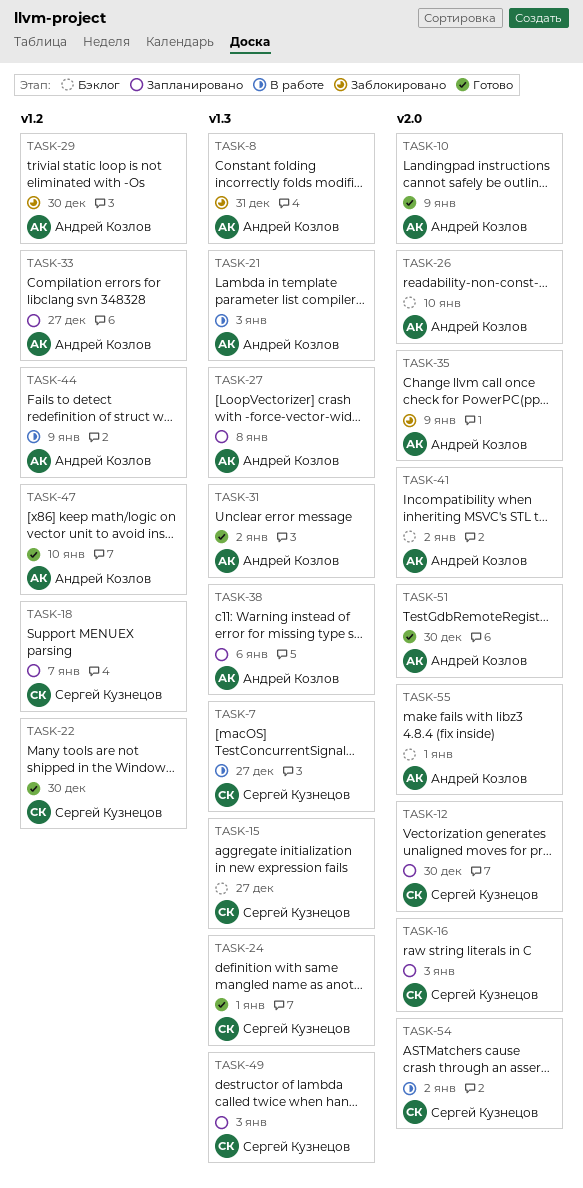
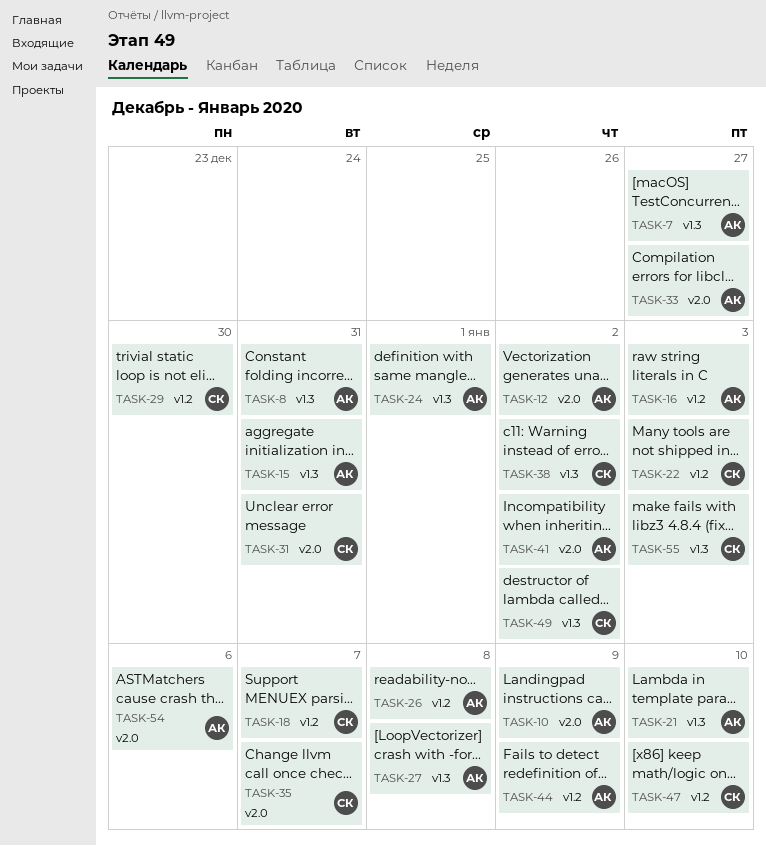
TASK-7, owner: Сергей Кузнецов -> Андрей Козлов
TASK-12, owner: Сергей Кузнецов -> Андрей Козлов
TASK-12, due: Dec 30 -> Jan 2
TASK-15, owner: Сергей Кузнецов -> Андрей Козлов
TASK-15, due: Dec 27 -> Dec 31
TASK-16, owner: Сергей Кузнецов -> Андрей Козлов
TASK-16, label: v2.0 -> v1.2
TASK-21, due: Jan 3 -> Jan 10
TASK-22, due: Dec 30 -> Jan 3
TASK-24, owner: Сергей Кузнецов -> Андрей Козлов
TASK-26, label: v2.0 -> v1.2
TASK-26, due: Jan 10 -> Jan 8
TASK-29, owner: Андрей Козлов -> Сергей Кузнецов
TASK-31, owner: Андрей Козлов -> Сергей Кузнецов
TASK-31, label: v1.3 -> v2.0
TASK-31, due: Jan 2 -> Dec 31
TASK-33, label: v1.2 -> v2.0
TASK-35, owner: Андрей Козлов -> Сергей Кузнецов
TASK-35, due: Jan 9 -> Jan 7
TASK-38, owner: Андрей Козлов -> Сергей Кузнецов
TASK-38, due: Jan 6 -> Jan 2
TASK-47, owner: Андрей Козлов -> Сергей Кузнецов
TASK-49, due: Jan 3 -> Jan 2
TASK-51: present -> none
TASK-54, owner: Сергей Кузнецов -> Андрей Козлов
TASK-54, due: Jan 2 -> Jan 6
TASK-55, owner: Андрей Козлов -> Сергей Кузнецов
TASK-55, label: v2.0 -> v1.3
TASK-55, due: Jan 1 -> Jan 3

